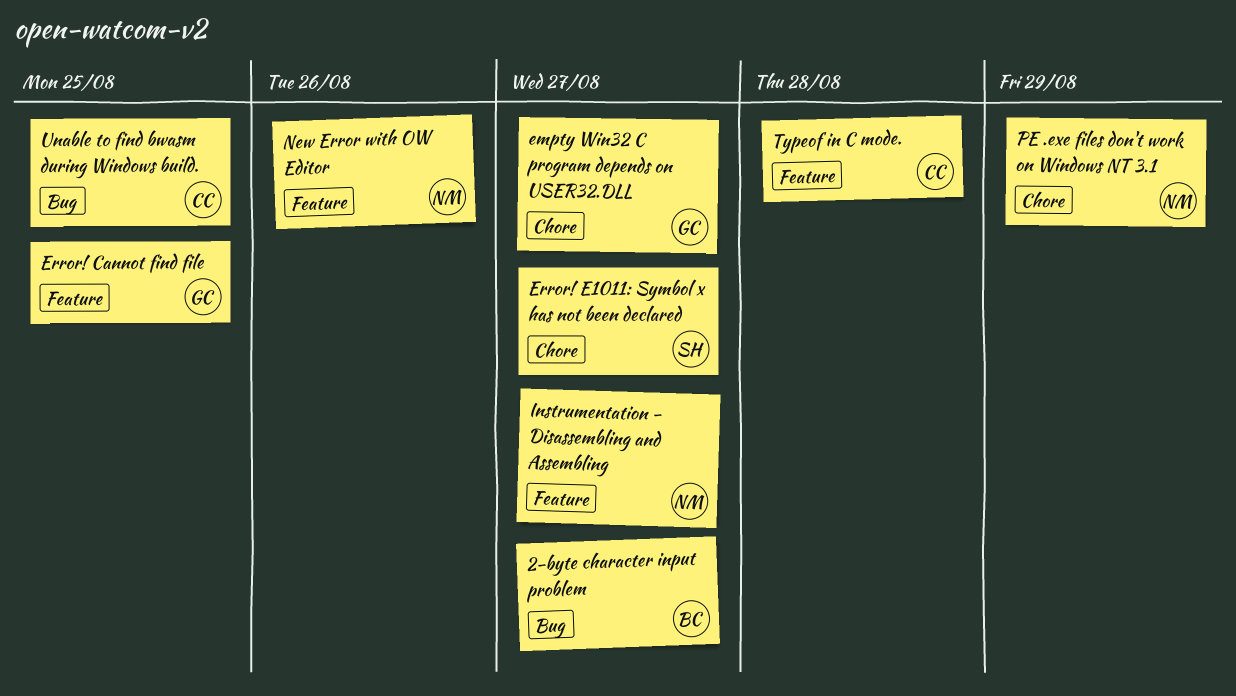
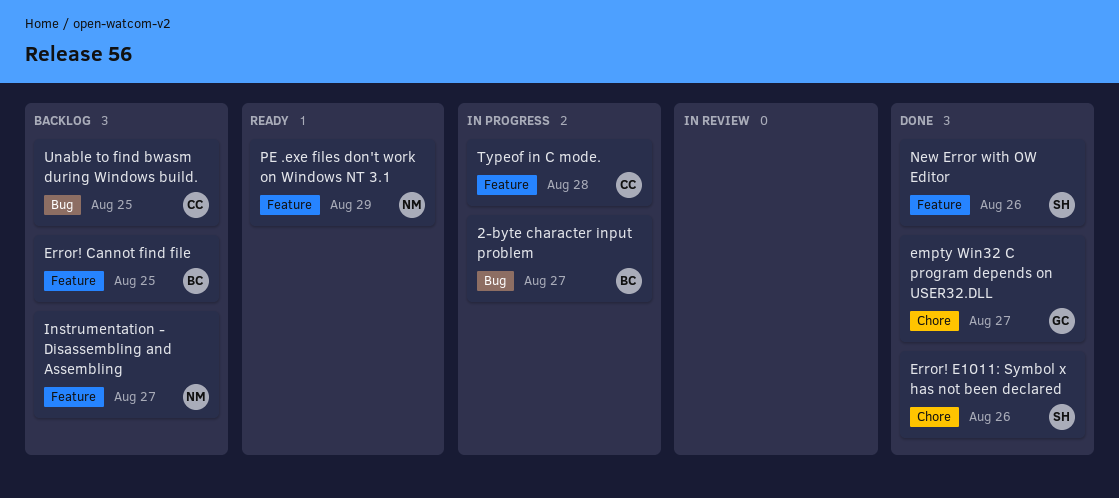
Error! Cannot find file, owner: GC -> BC
Error! E1011: Symbol x has not been declared, due: Aug 27 -> Aug 26
New Error with OW Editor, owner: NM -> SH
PE .exe files don't work on Windows NT 3.1, label: Chore -> Feature

